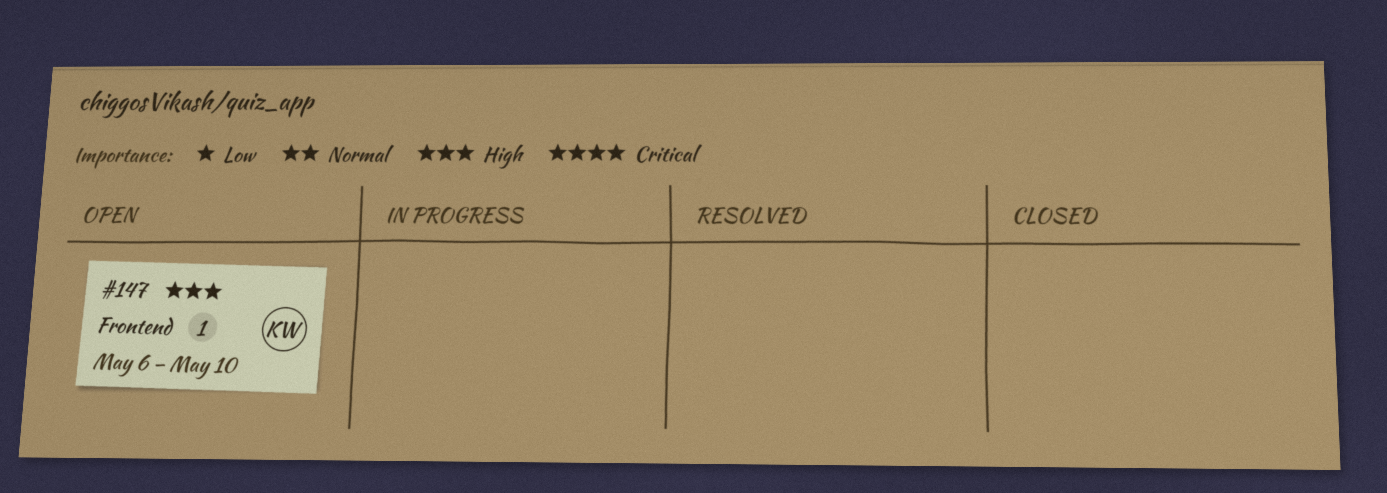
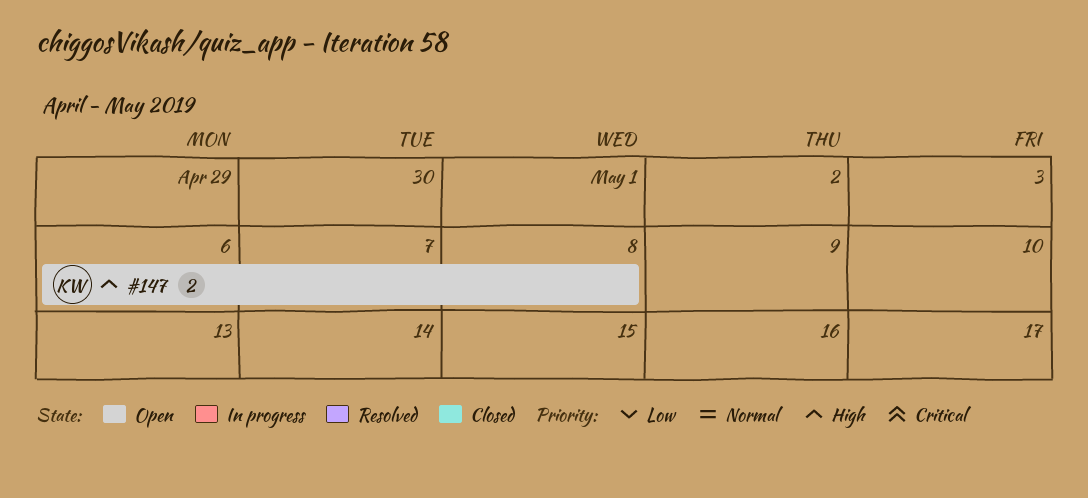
#147, estimate: 1 -> 2
#147, due: May 10 -> May 8

